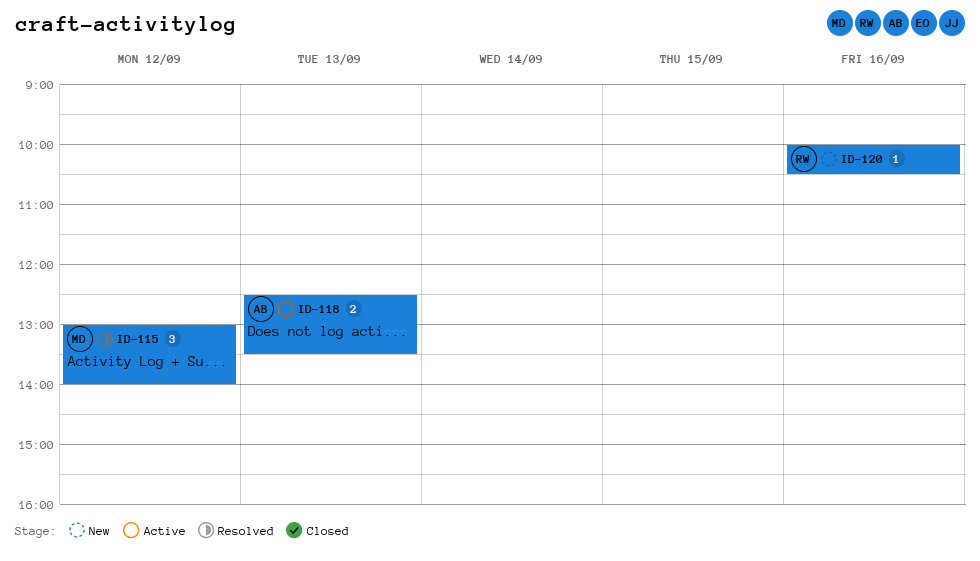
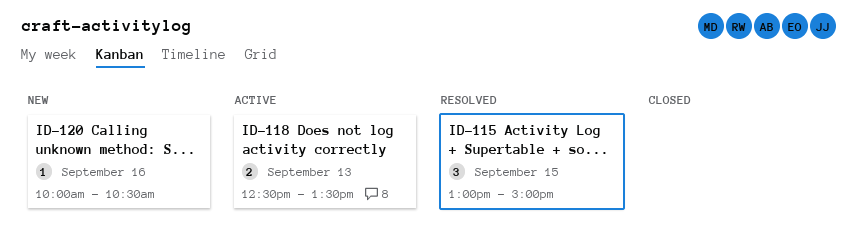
ID-115, day: Sep 12 -> Sep 15
ID-115, ends: 14:00 -> 15:00

